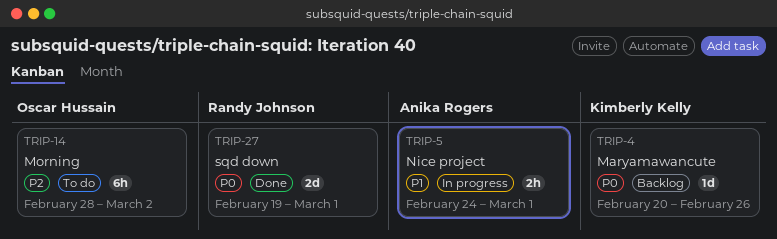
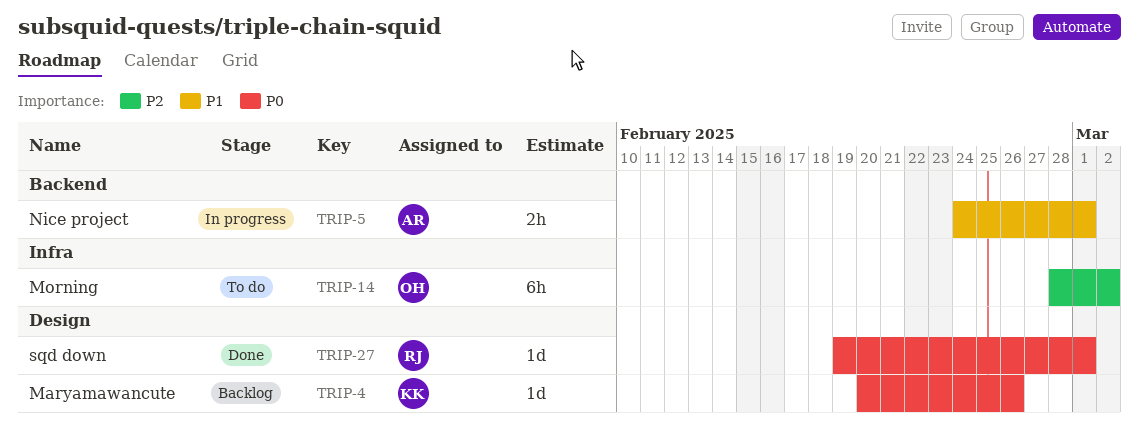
TRIP-27, estimate: 2d -> 1d

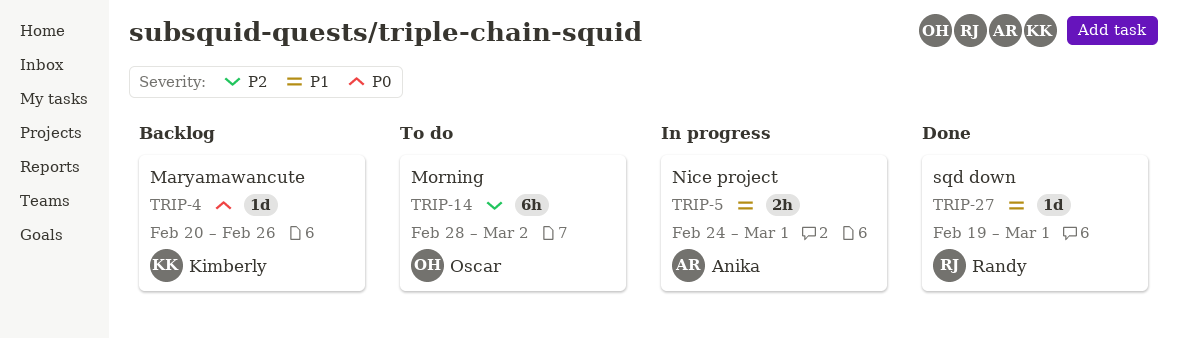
TRIP-27, priority: P0 -> P1

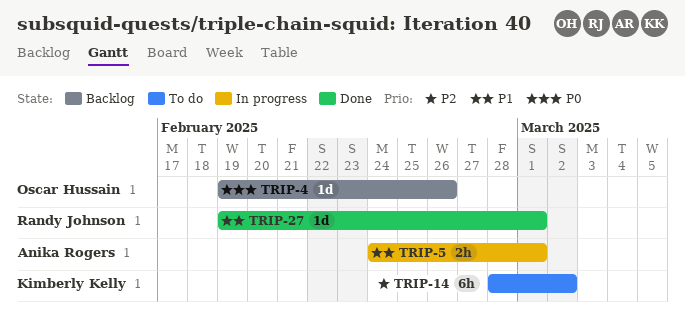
TRIP-4, owner: Kimberly Kelly -> Oscar Hussain
TRIP-4, start: Feb 20 -> Feb 19
TRIP-14, owner: Oscar Hussain -> Kimberly Kelly

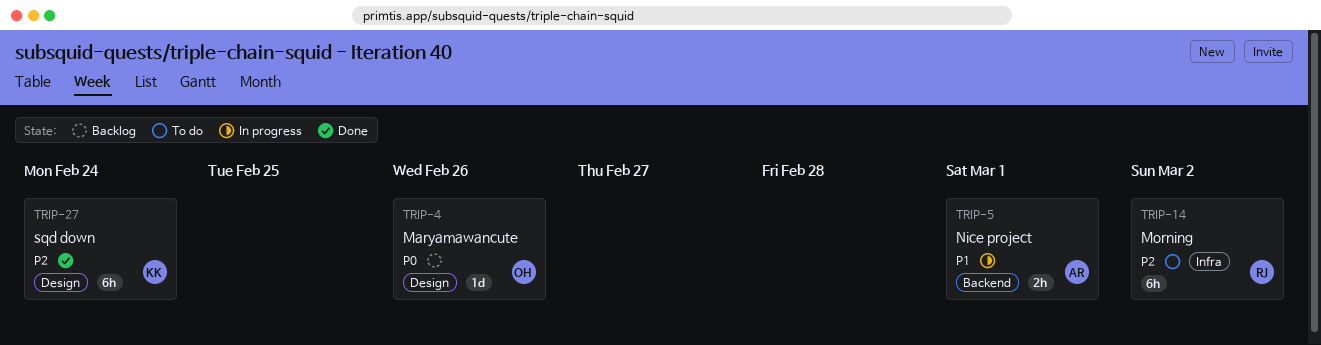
TRIP-14, owner: Kimberly Kelly -> Randy Johnson
TRIP-27, owner: Randy Johnson -> Kimberly Kelly
TRIP-27, priority: P1 -> P2
TRIP-27, estimate: 1d -> 6h
TRIP-27, due: Mar 1 -> Feb 24

